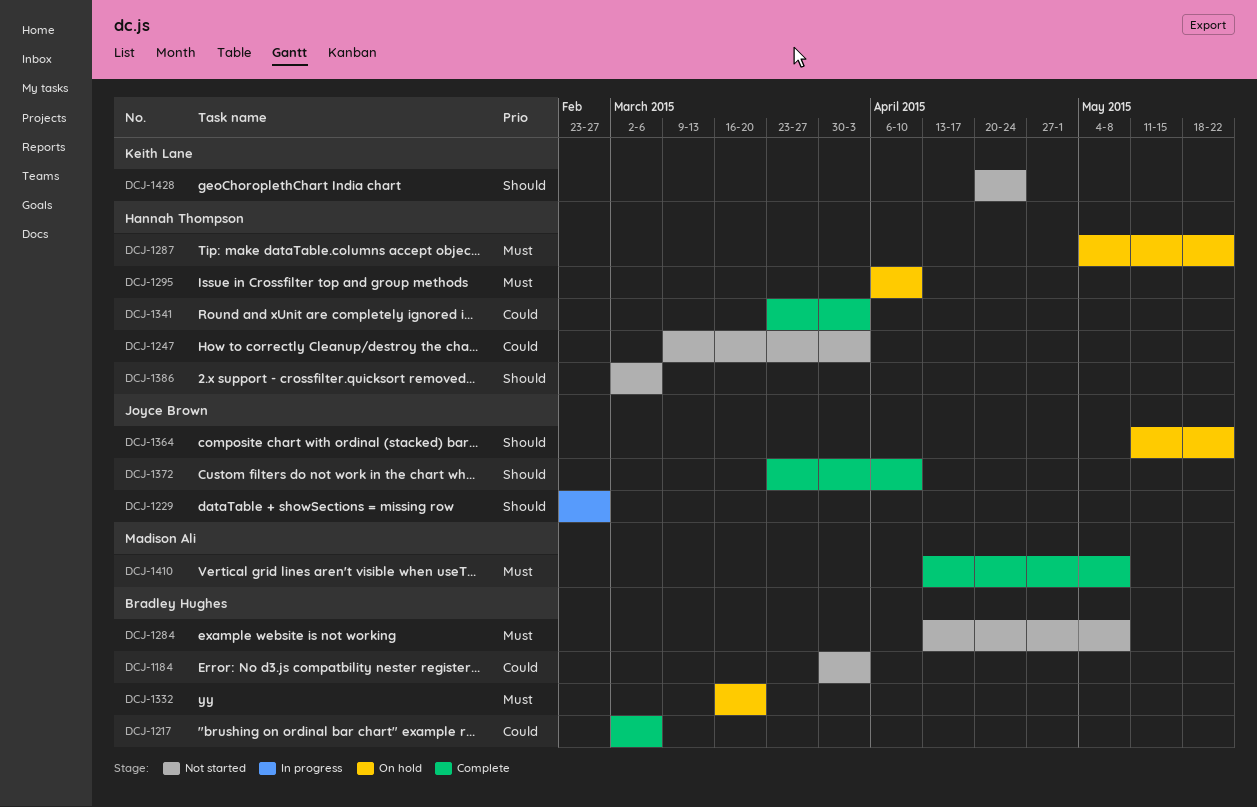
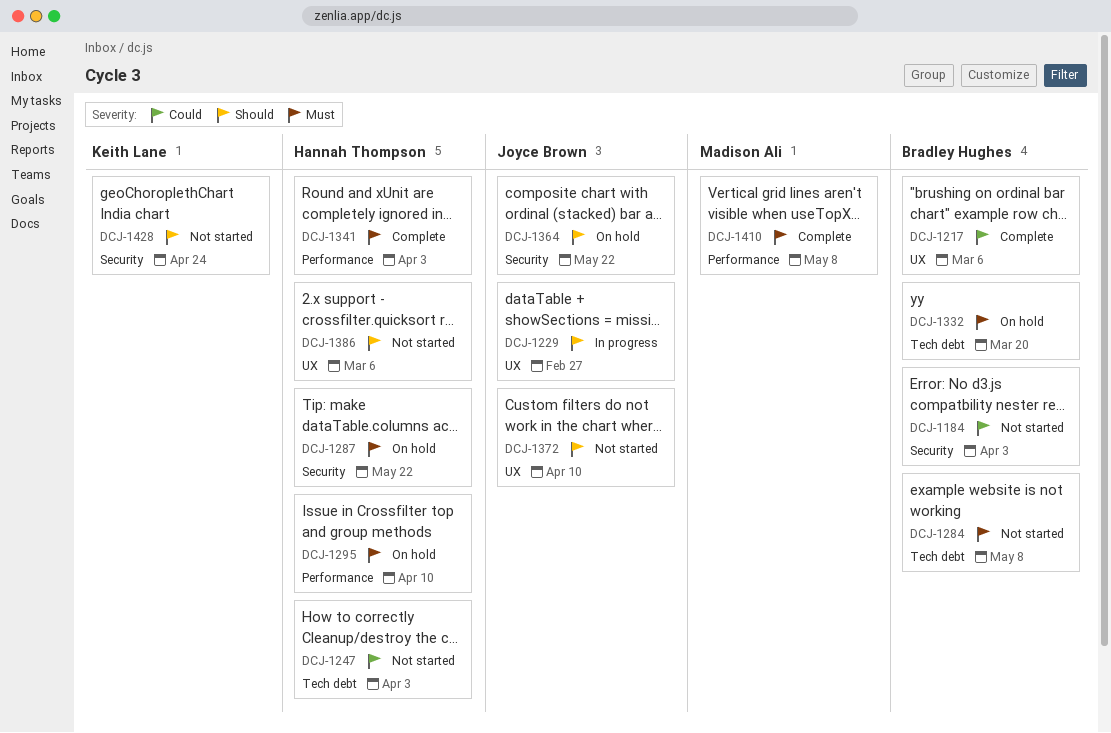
DCJ-1341, priority: Could -> Must
DCJ-1372, status: Complete -> Not started

